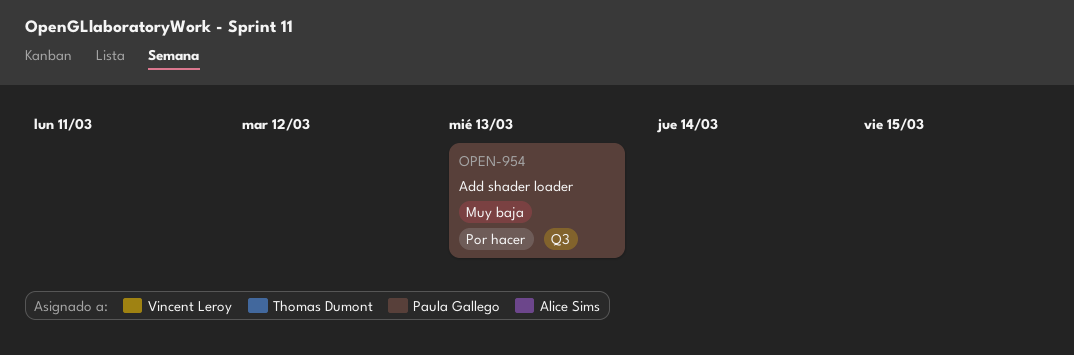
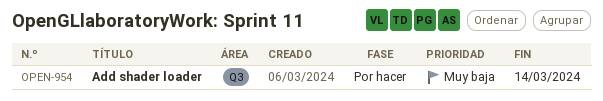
OPEN-954, due: Mar 13 -> Mar 14

